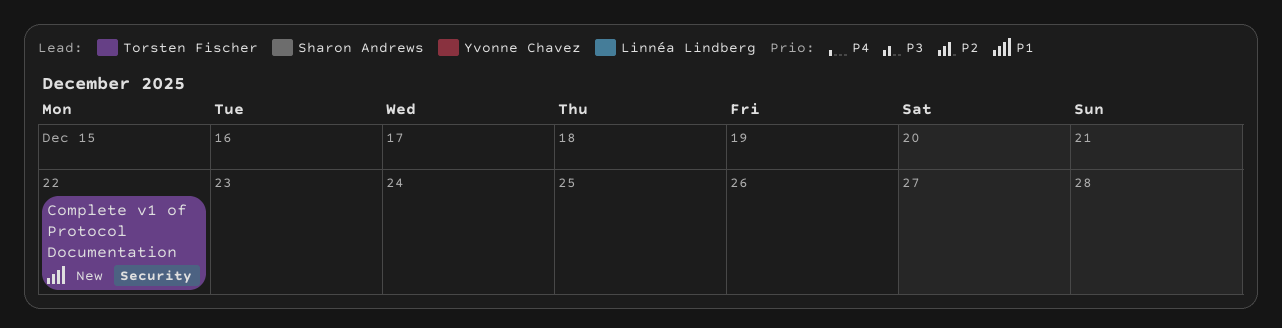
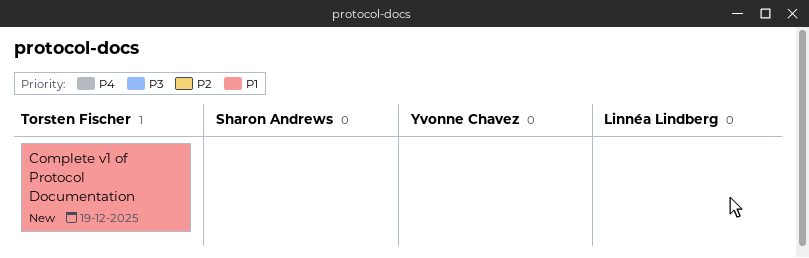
Complete v1 of Protocol Documentation, due: Dec 22 -> Dec 19

